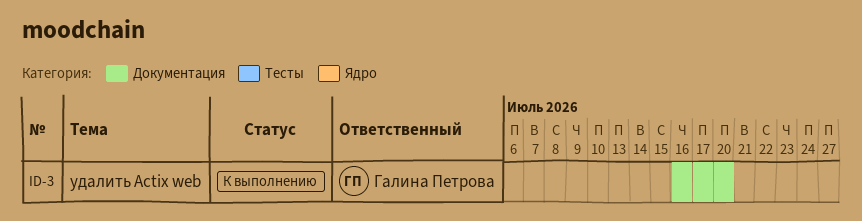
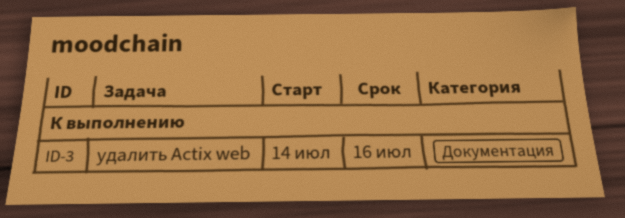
ID-3, start: Jul 16 -> Jul 14
ID-3, due: Jul 20 -> Jul 16

